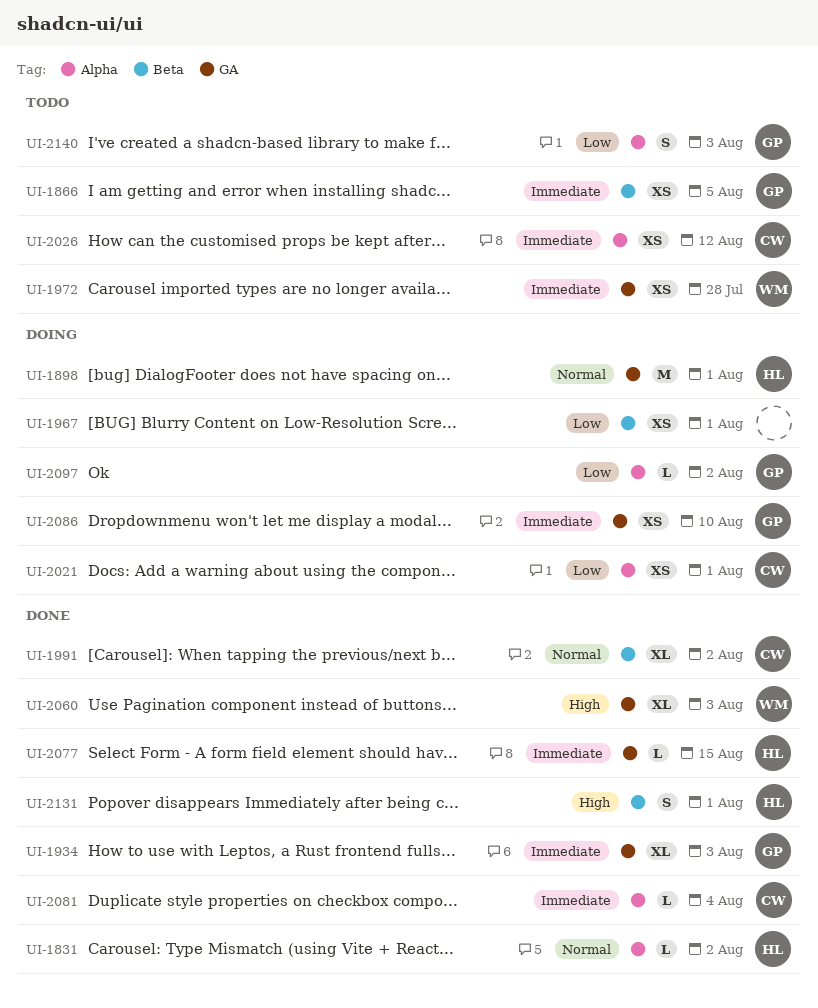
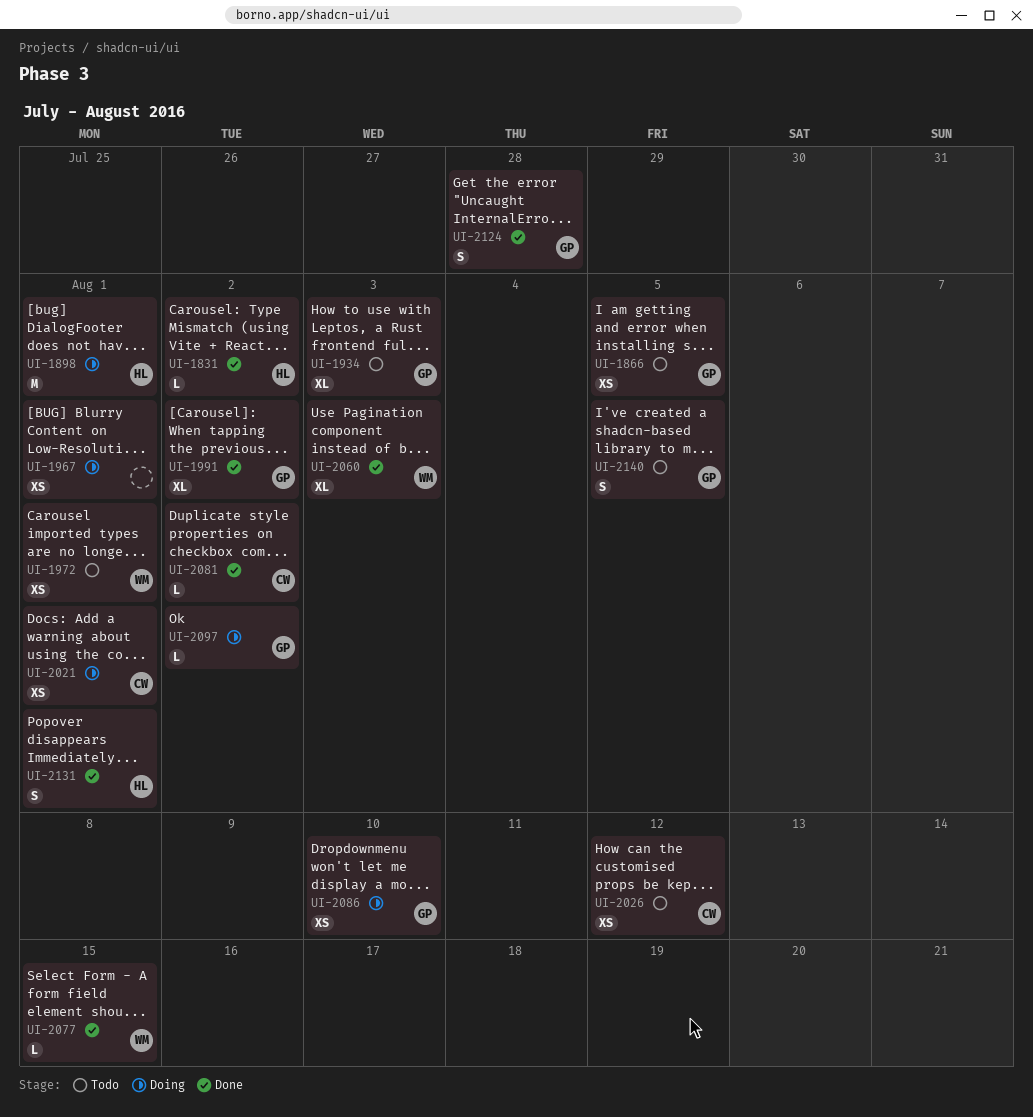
UI-1934, status: Done -> Todo
UI-1972, due: Jul 28 -> Aug 1
UI-1991, owner: CW -> GP
UI-2077, owner: HL -> WM
UI-2081, due: Aug 4 -> Aug 2
UI-2124: none -> present
UI-2140, due: Aug 3 -> Aug 5

